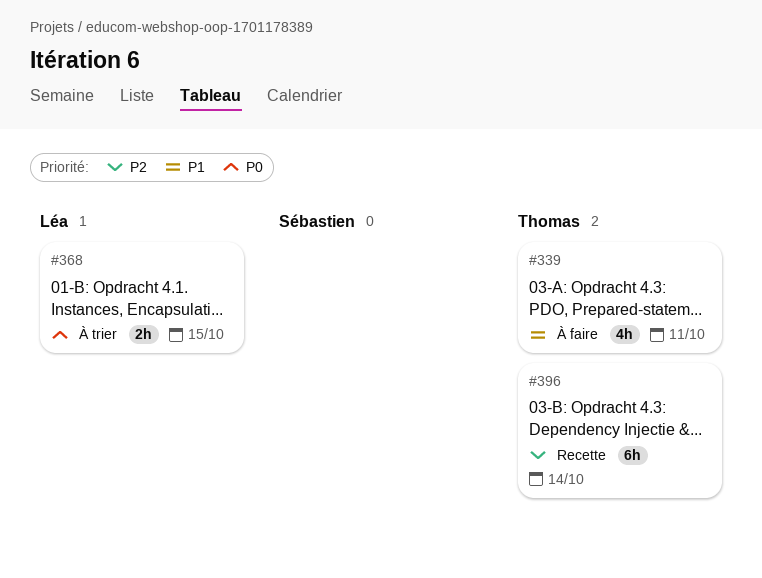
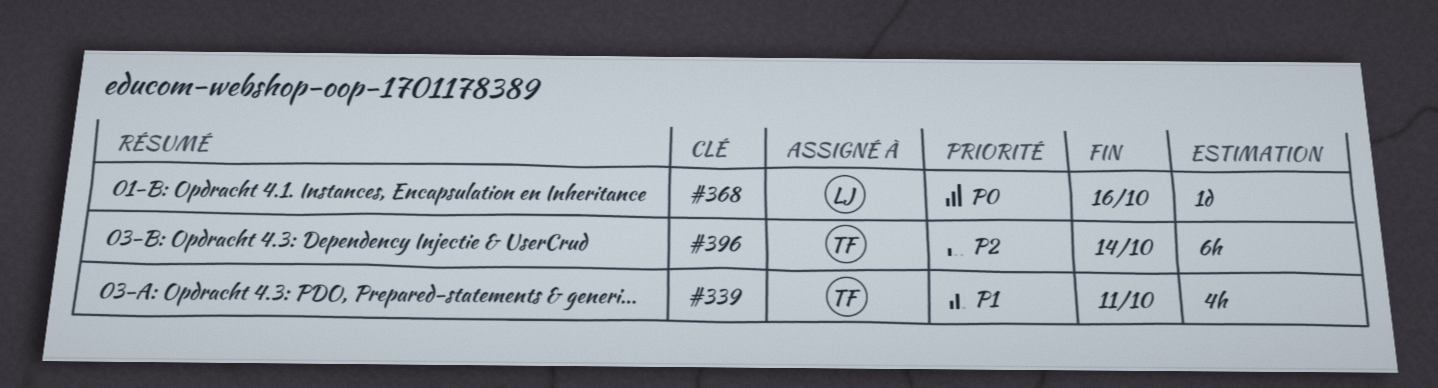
#368, estimate: 2h -> 1d
#368, due: Oct 15 -> Oct 16

